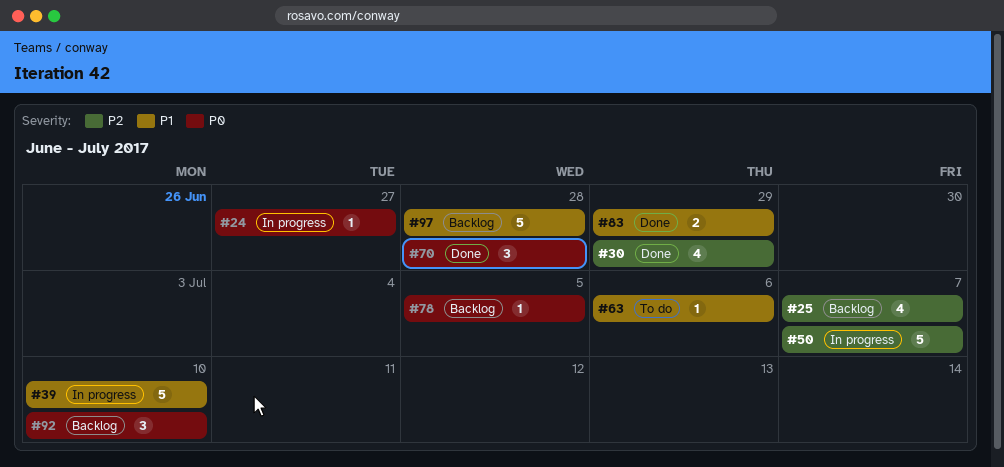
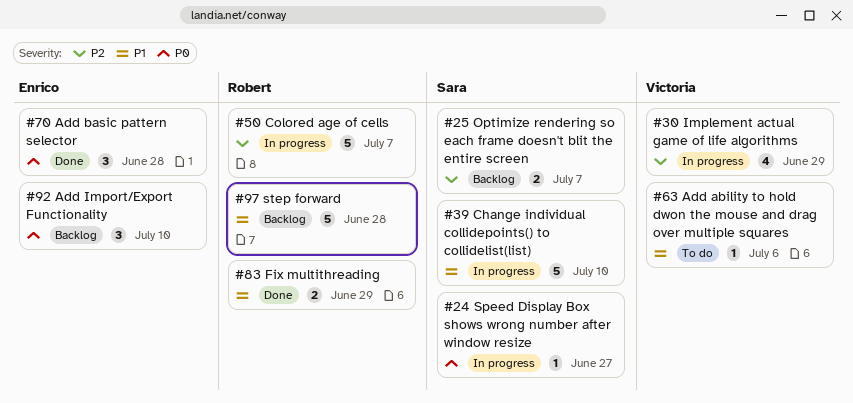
#25, estimate: 4 -> 2
#30, status: Done -> In progress
#78: present -> none

